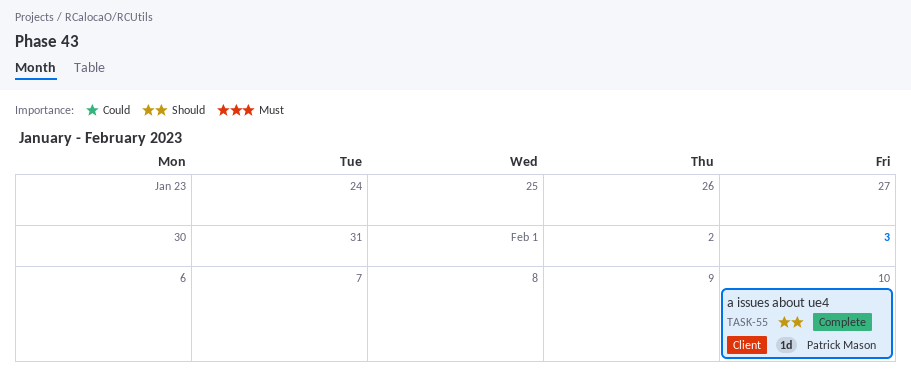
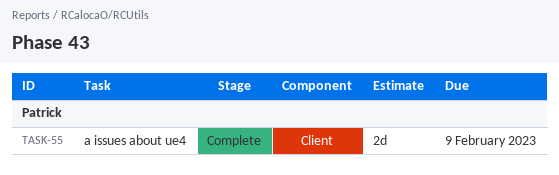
TASK-55, estimate: 1d -> 2d
TASK-55, due: Feb 10 -> Feb 9

